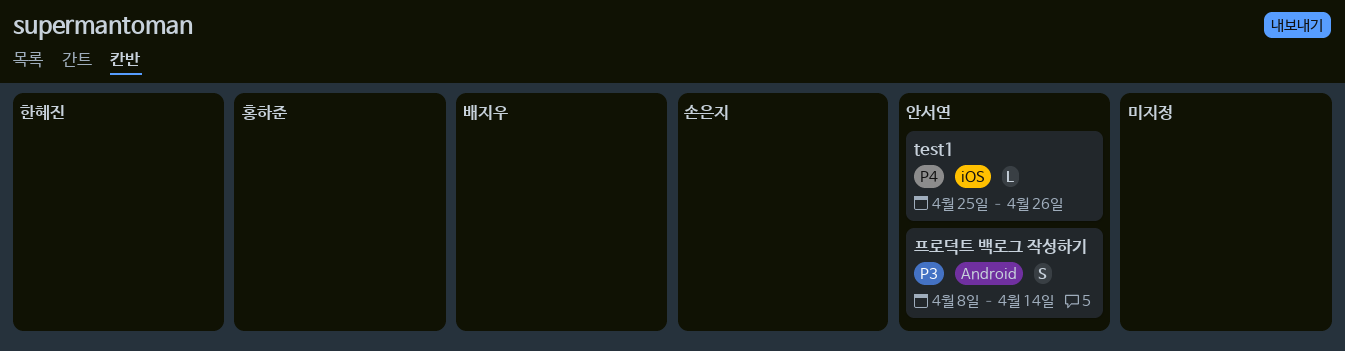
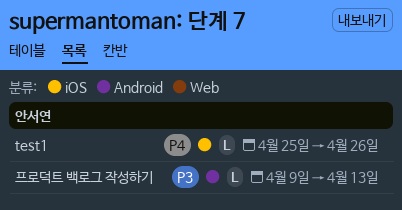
프로덕트 백로그 작성하기, estimate: S -> L
프로덕트 백로그 작성하기, start: Apr 8 -> Apr 9
프로덕트 백로그 작성하기, due: Apr 14 -> Apr 13

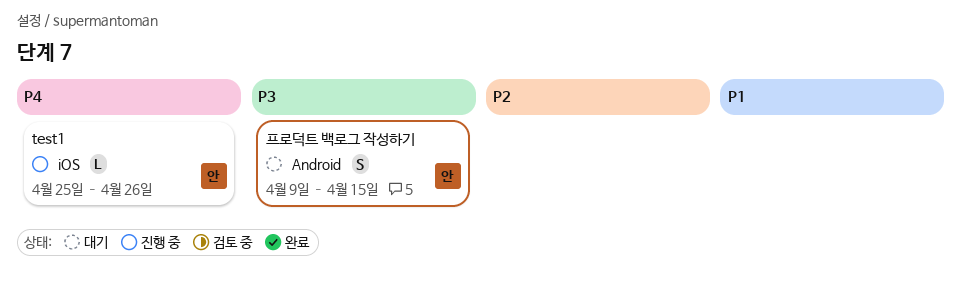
프로덕트 백로그 작성하기, estimate: L -> S
프로덕트 백로그 작성하기, due: Apr 13 -> Apr 15

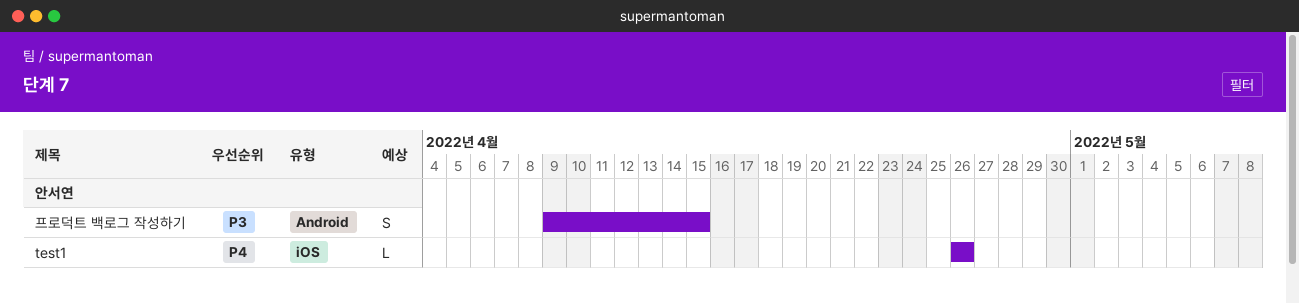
test1, start: Apr 25 -> Apr 26

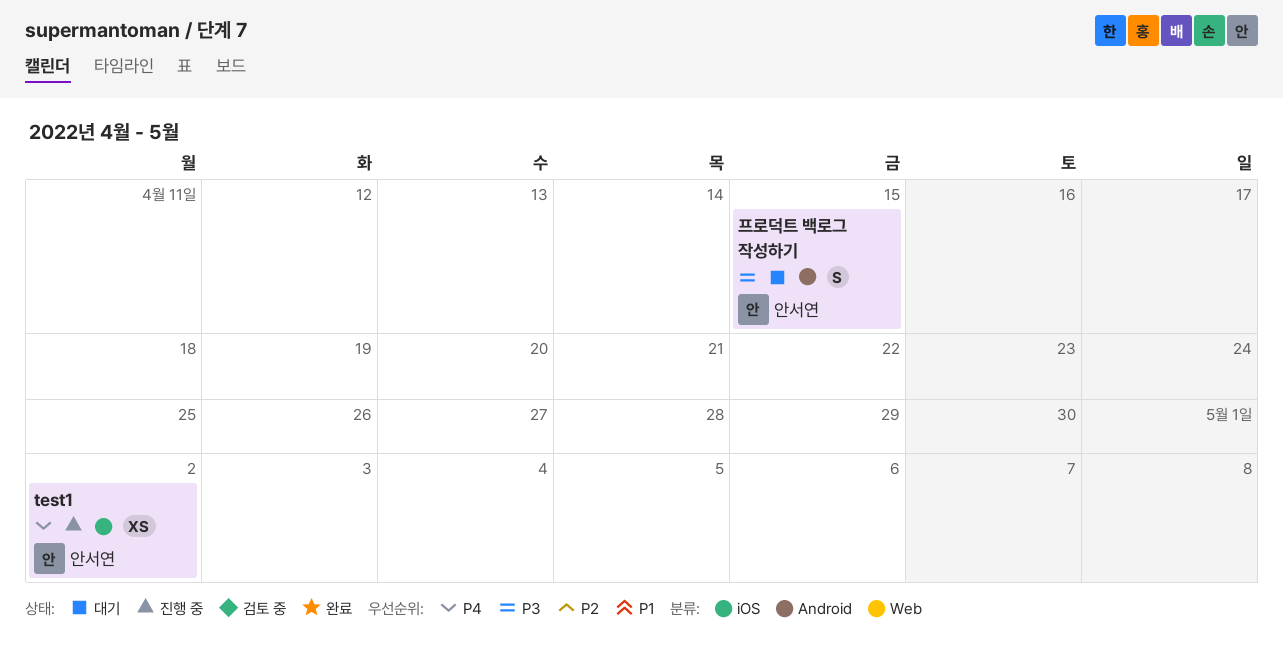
test1, estimate: L -> XS
test1, due: Apr 26 -> May 2

